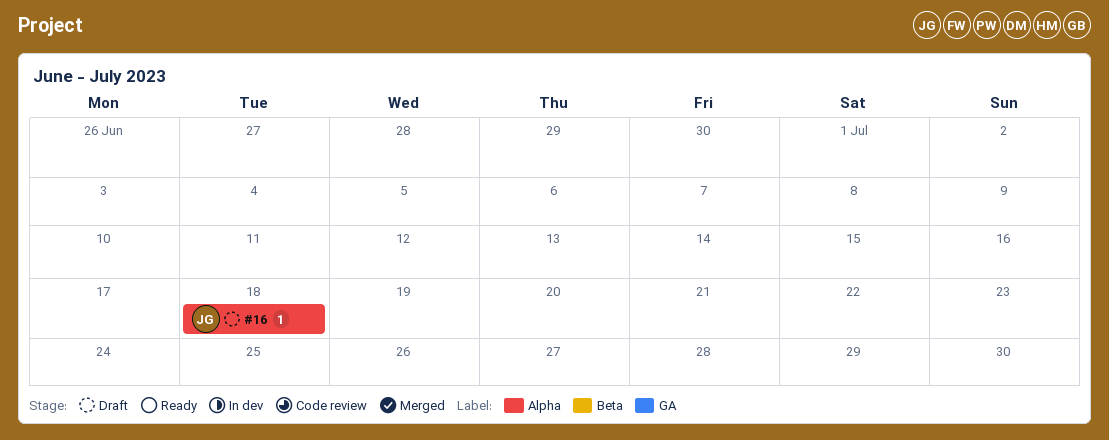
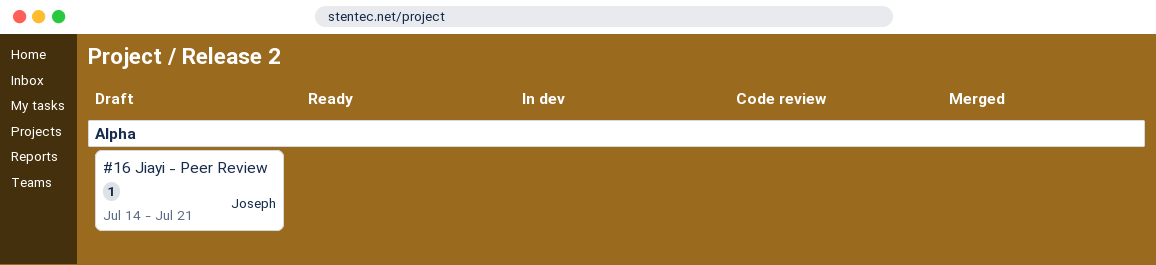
#16, start: Jul 18 -> Jul 14
#16, due: Jul 18 -> Jul 21

